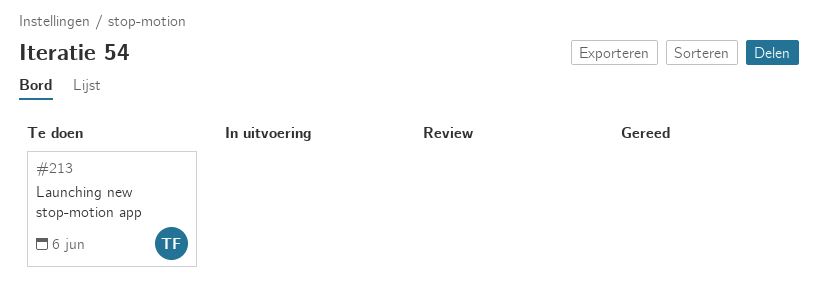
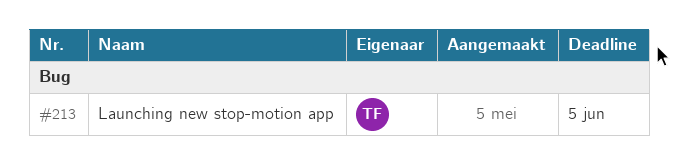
#213, due: Jun 6 -> Jun 5

